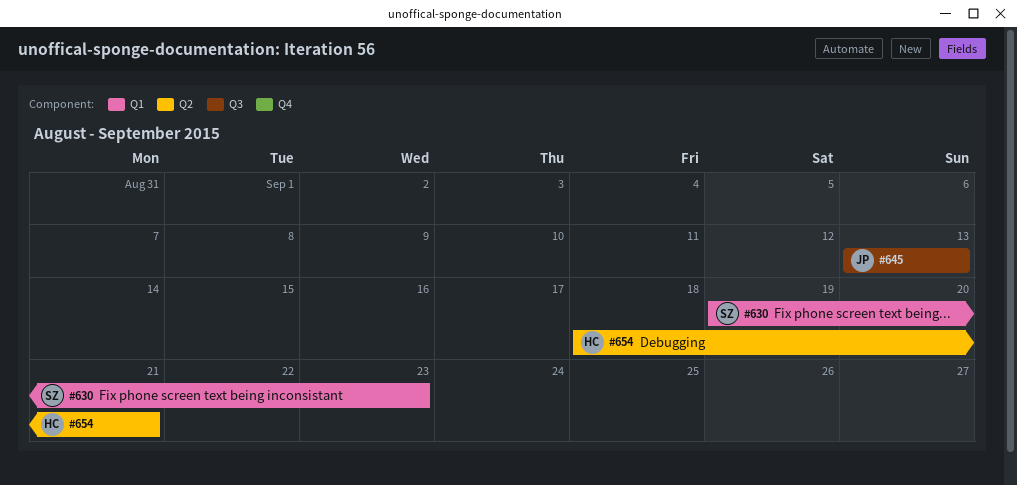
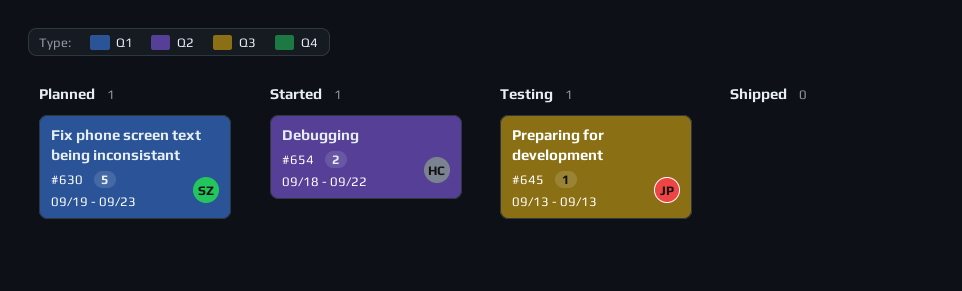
#654, due: Sep 21 -> Sep 22

